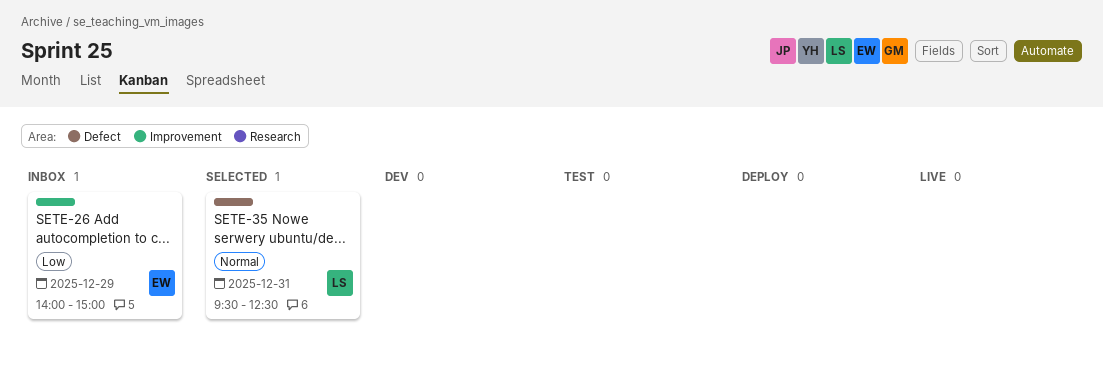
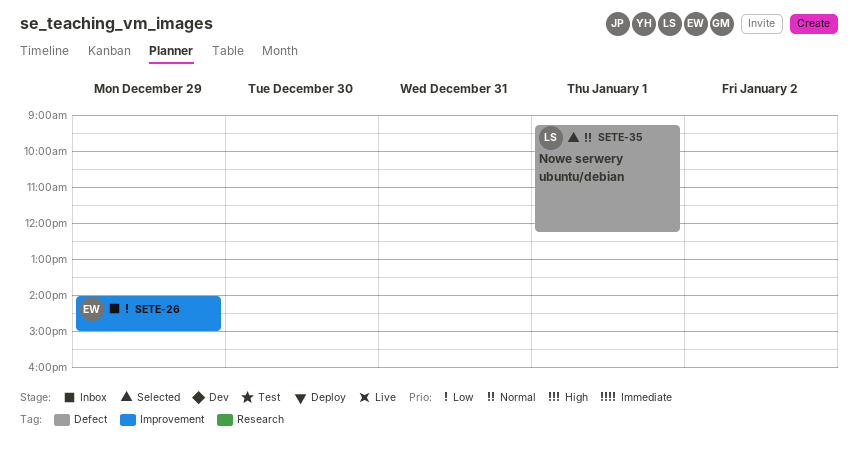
SETE-35, day: Dec 31 -> Jan 1
SETE-35, begins: 09:30 -> 09:15
SETE-35, ends: 12:30 -> 12:15

